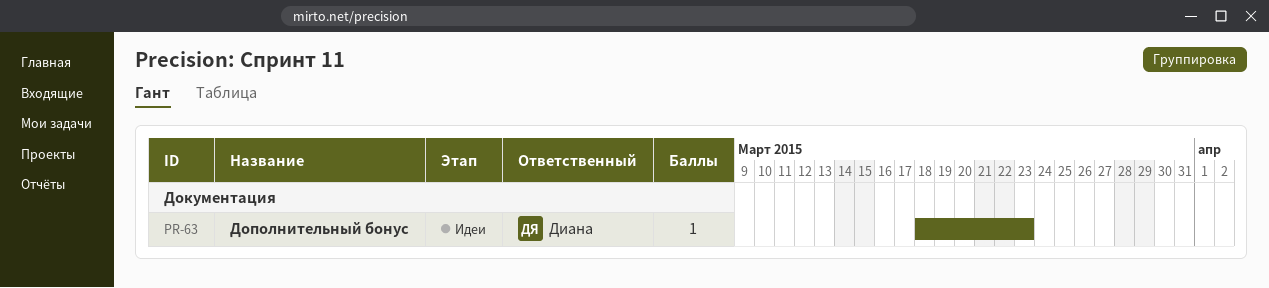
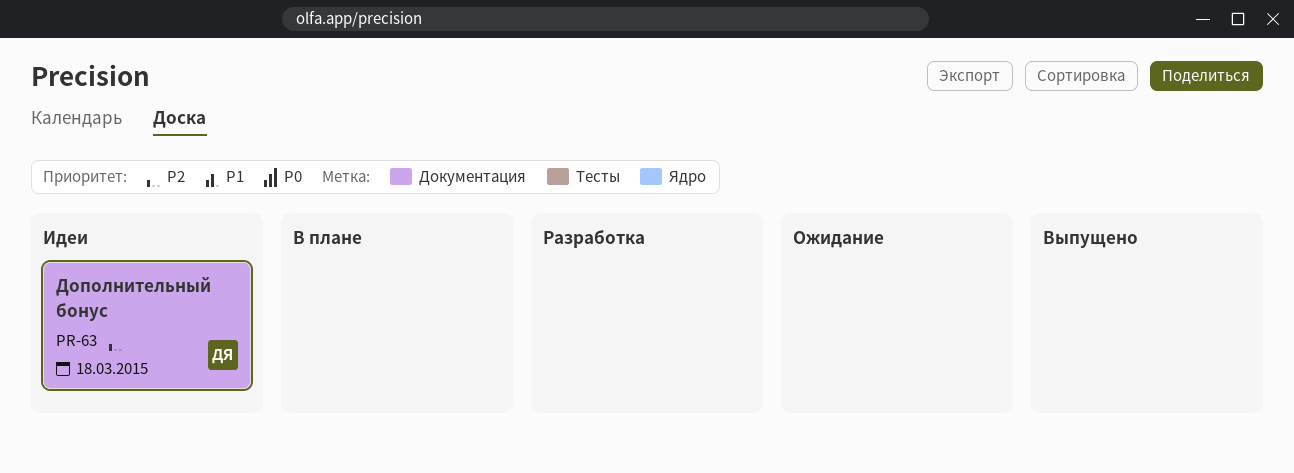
PR-63, due: Mar 23 -> Mar 18

